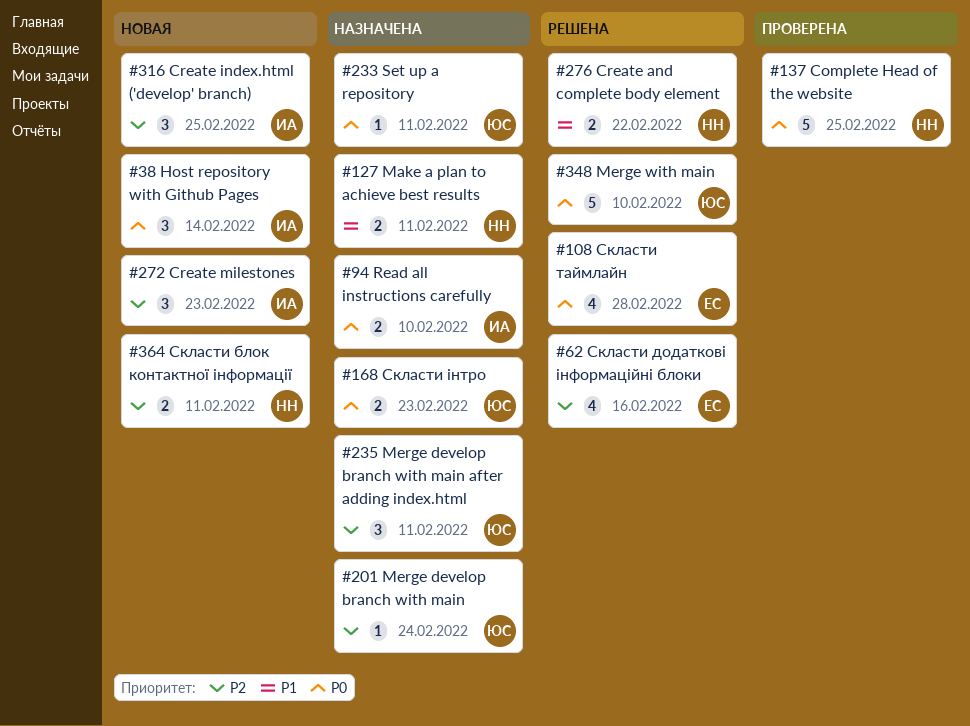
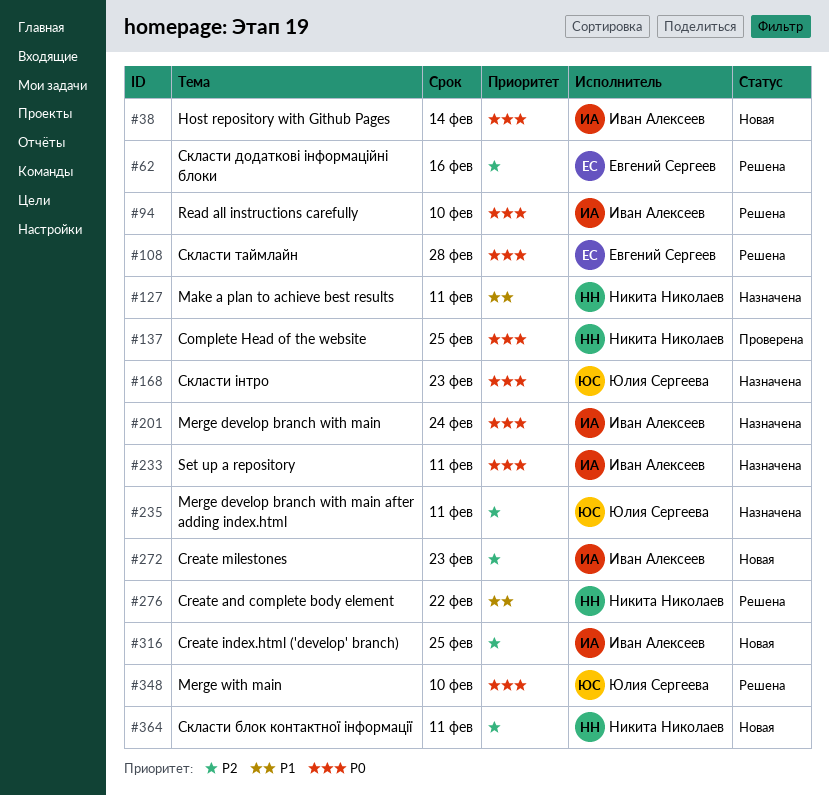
#94, status: Назначена -> Решена
#201, owner: Юлия Сергеева -> Иван Алексеев
#201, priority: P2 -> P0
#233, owner: Юлия Сергеева -> Иван Алексеев

